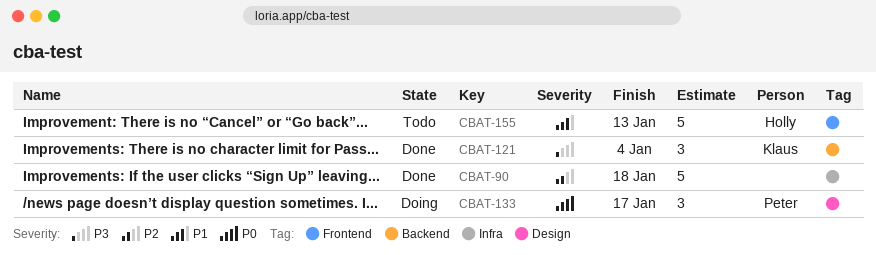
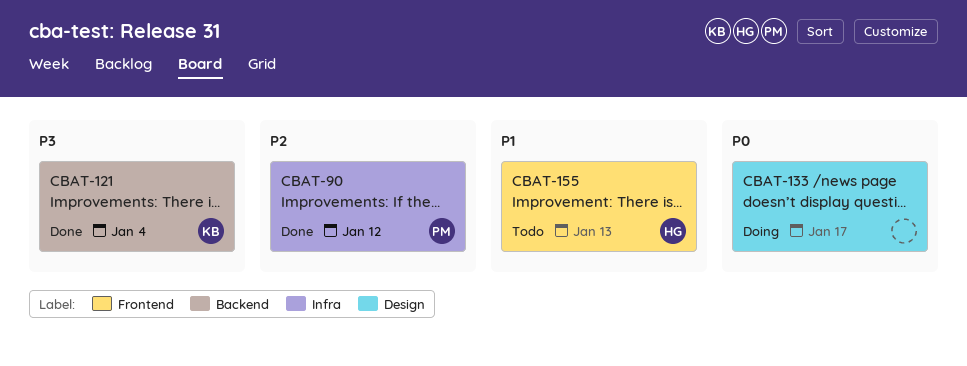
CBAT-90, owner: none -> Peter
CBAT-90, due: Jan 18 -> Jan 12
CBAT-133, owner: Peter -> none

